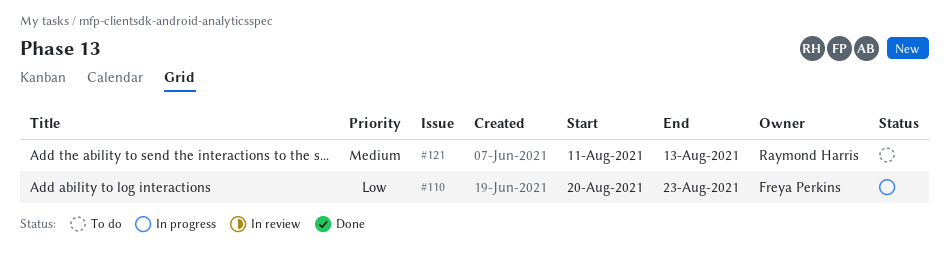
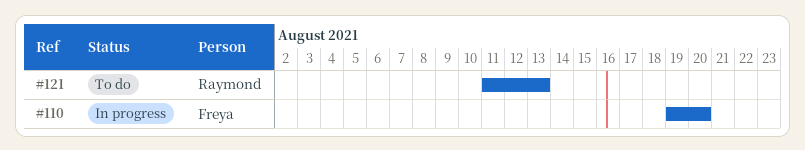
#110, start: Aug 20 -> Aug 19
#110, due: Aug 23 -> Aug 20

